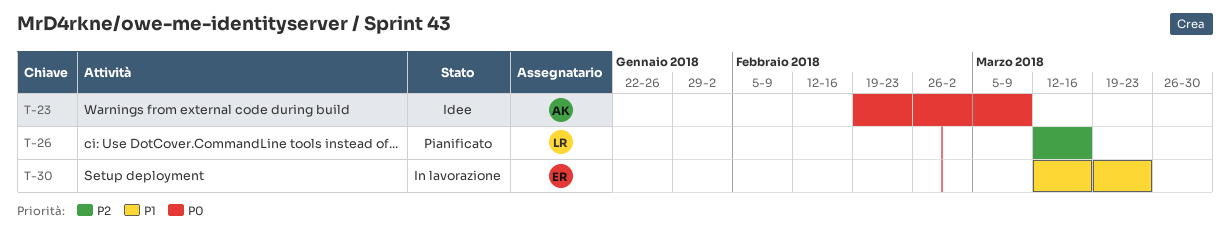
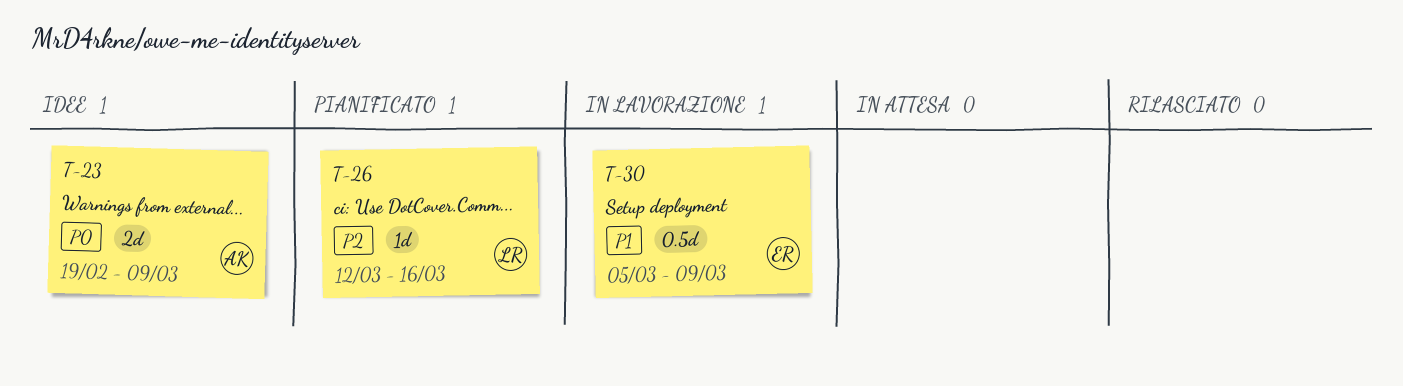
T-30, start: Mar 12 -> Mar 5
T-30, due: Mar 23 -> Mar 9

